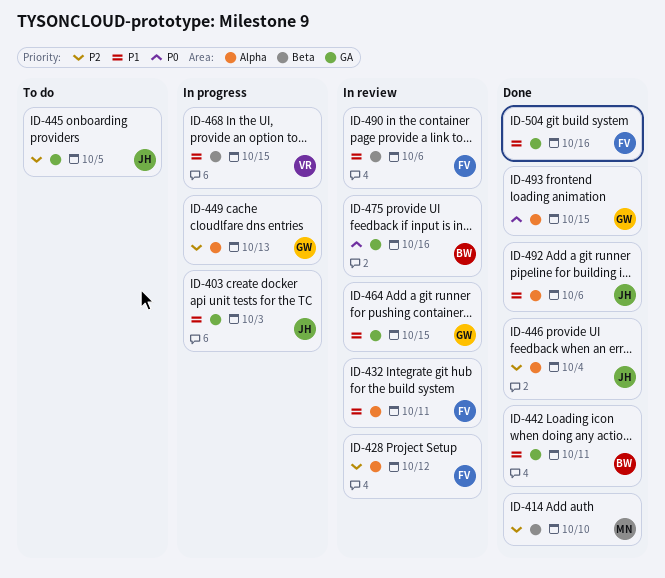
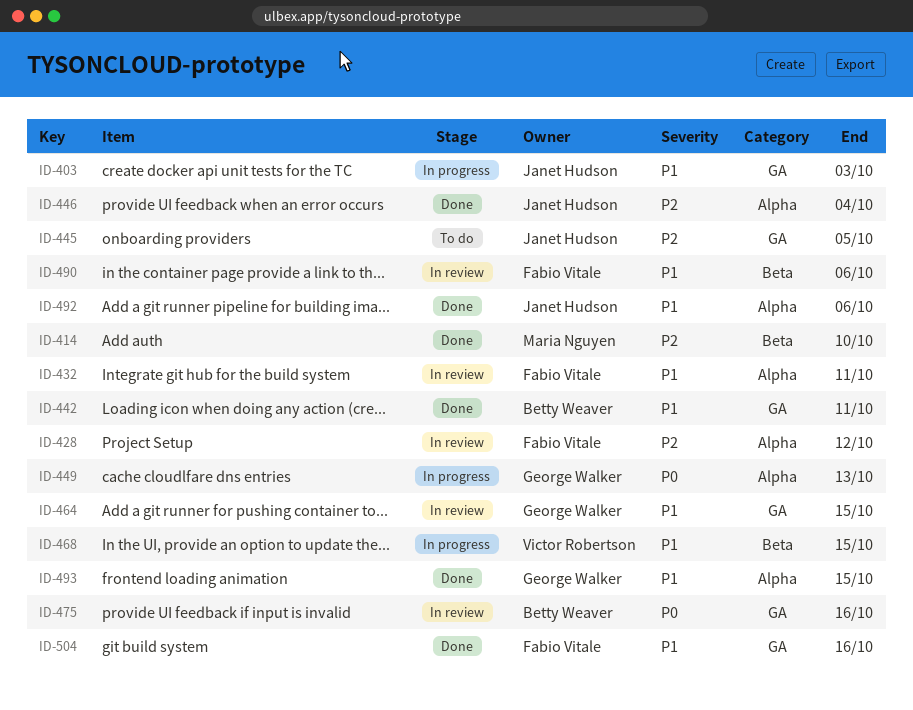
ID-449, priority: P2 -> P0
ID-493, priority: P0 -> P1

